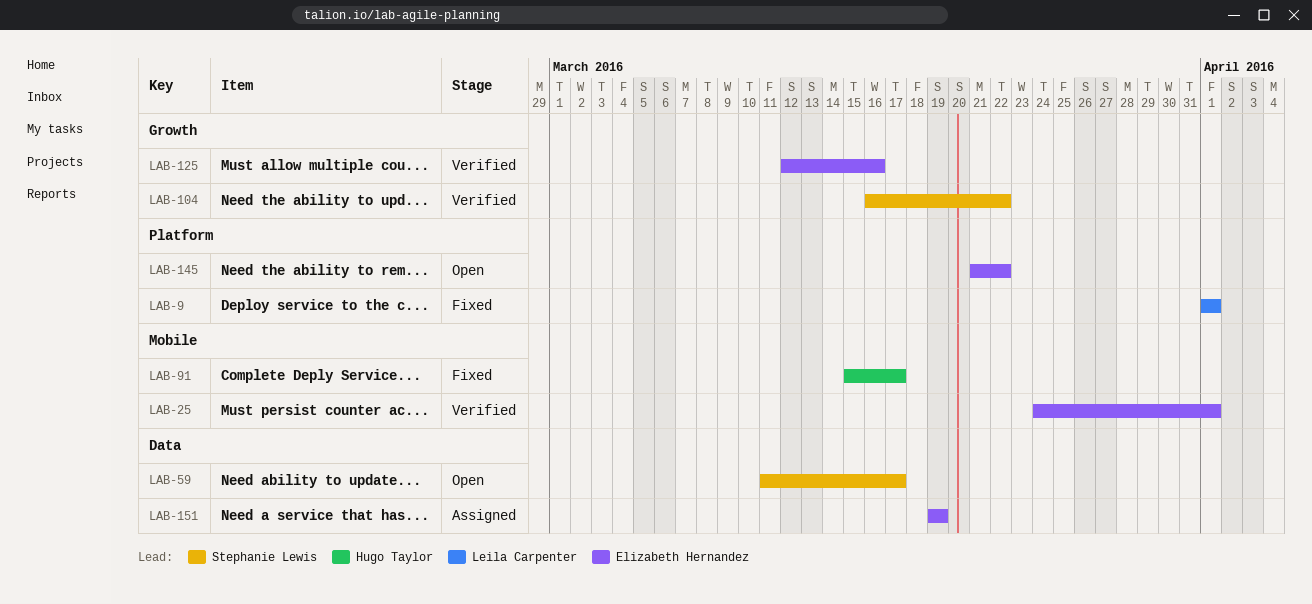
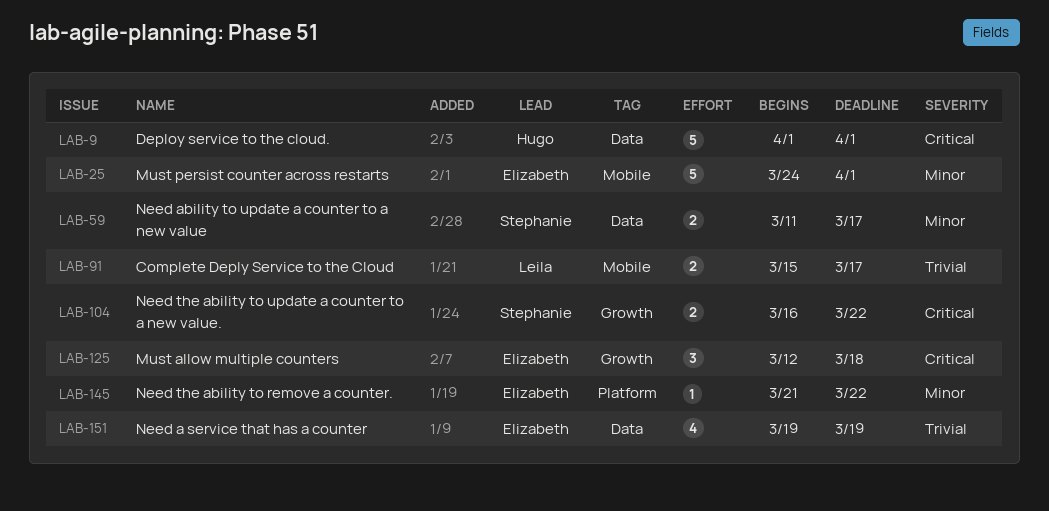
LAB-9, owner: Leila Carpenter -> Hugo Taylor
LAB-9, label: Platform -> Data
LAB-91, owner: Hugo Taylor -> Leila Carpenter
LAB-125, due: Mar 16 -> Mar 18

